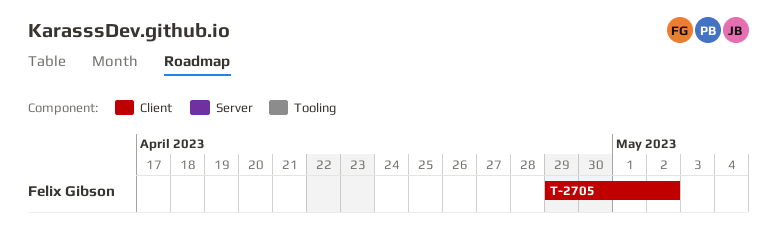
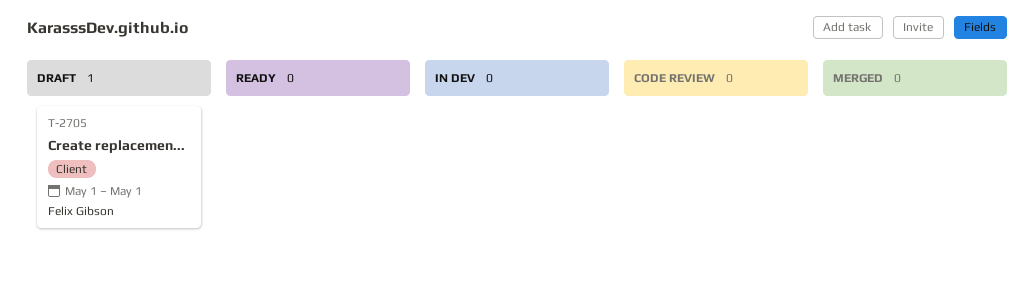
T-2705, start: Apr 29 -> May 1
T-2705, due: May 2 -> May 1

